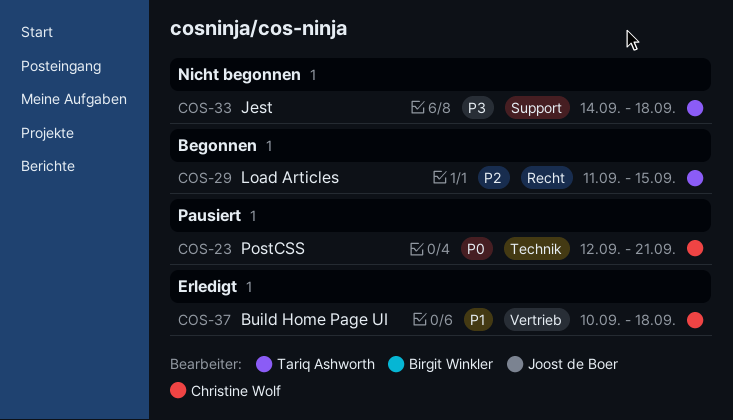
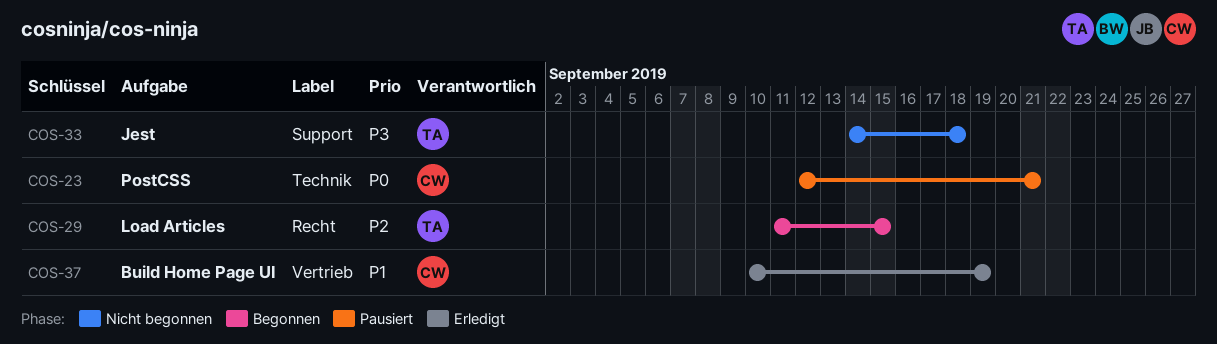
COS-37, due: Sep 18 -> Sep 19

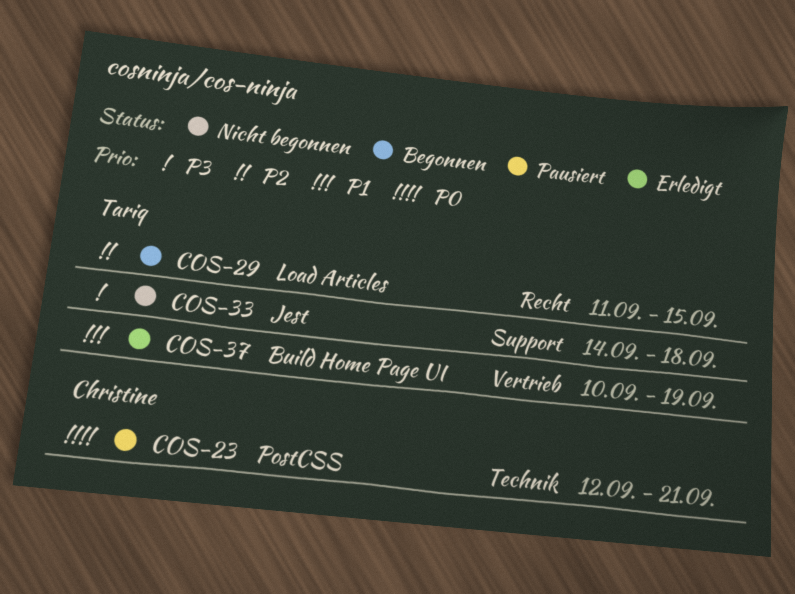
COS-37, owner: Christine -> Tariq

